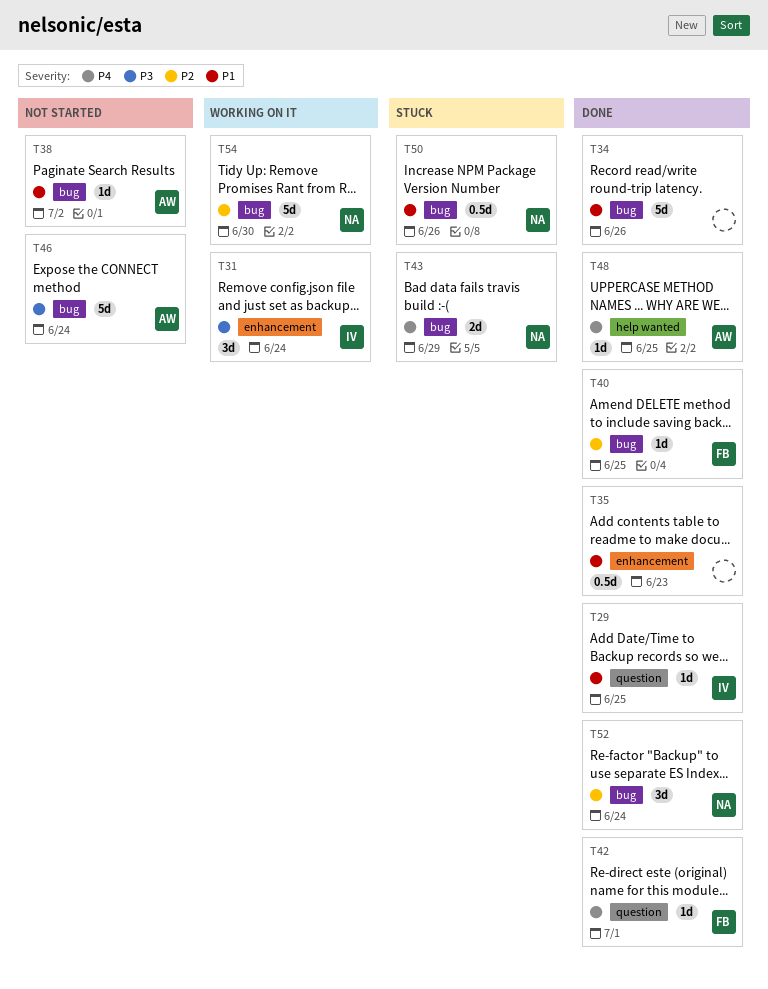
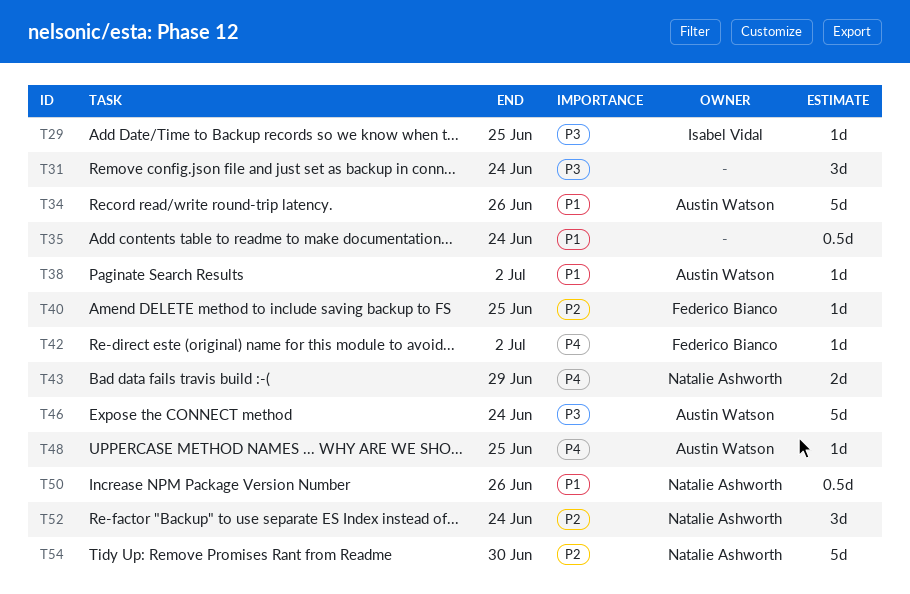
T29, priority: P1 -> P3
T31, owner: Isabel Vidal -> none
T34, owner: none -> Austin Watson
T35, due: Jun 23 -> Jun 24
T42, due: Jul 1 -> Jul 2

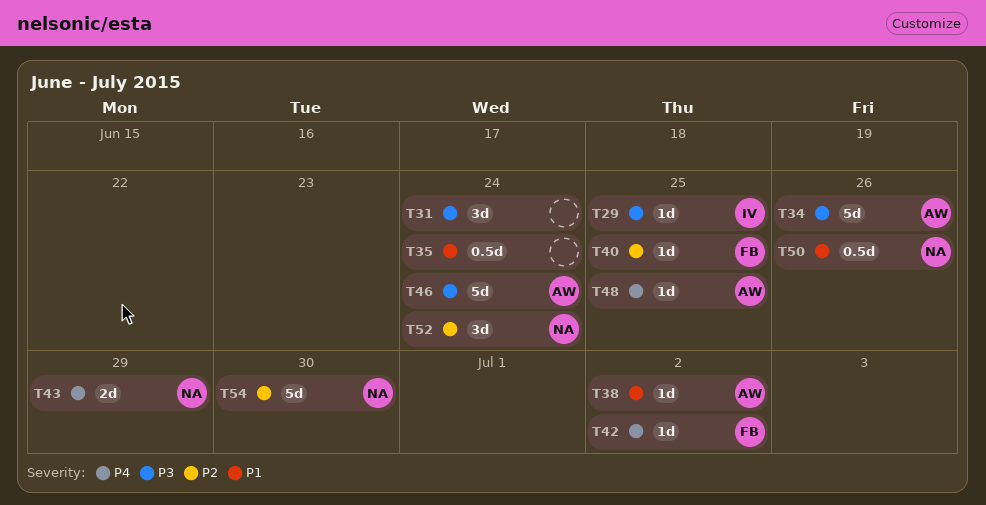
T34, priority: P1 -> P3

